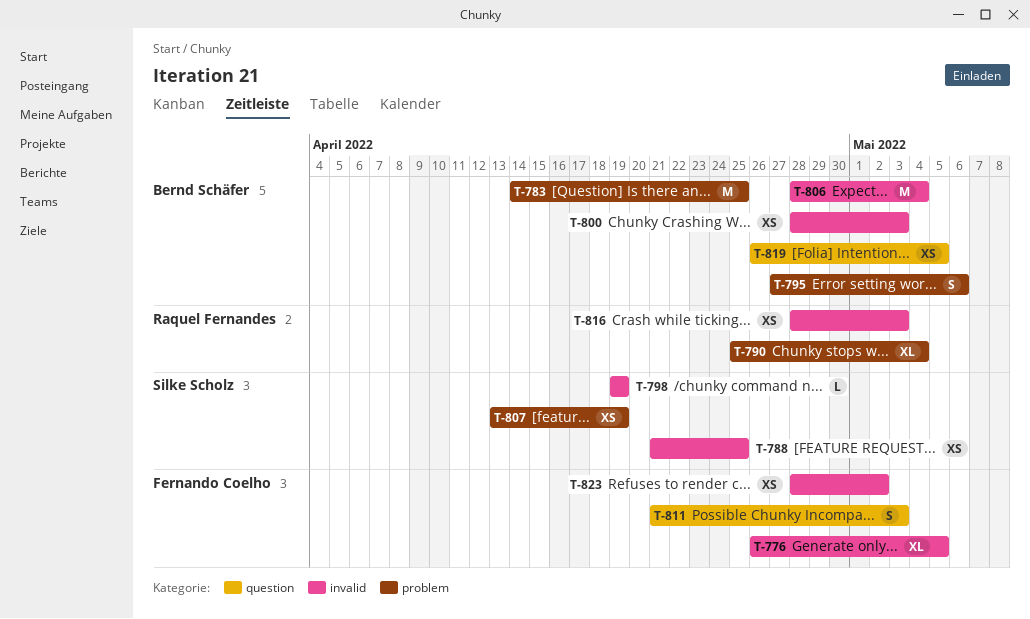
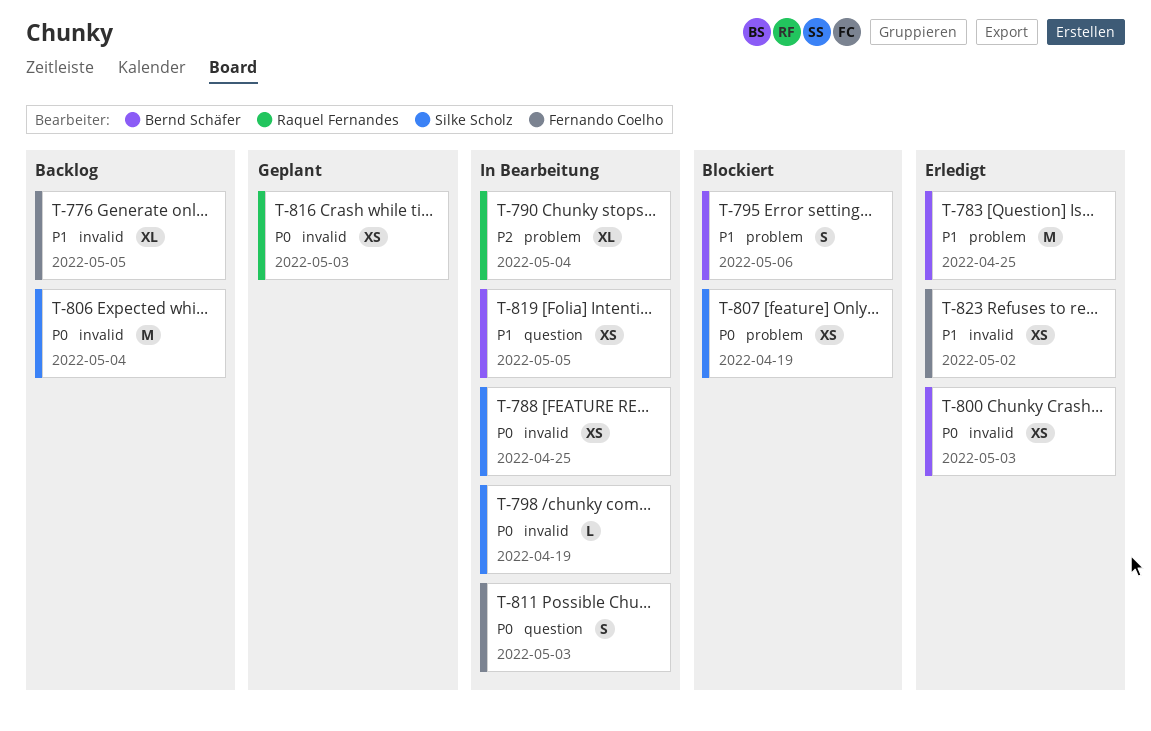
T-806, owner: Bernd Schäfer -> Silke Scholz

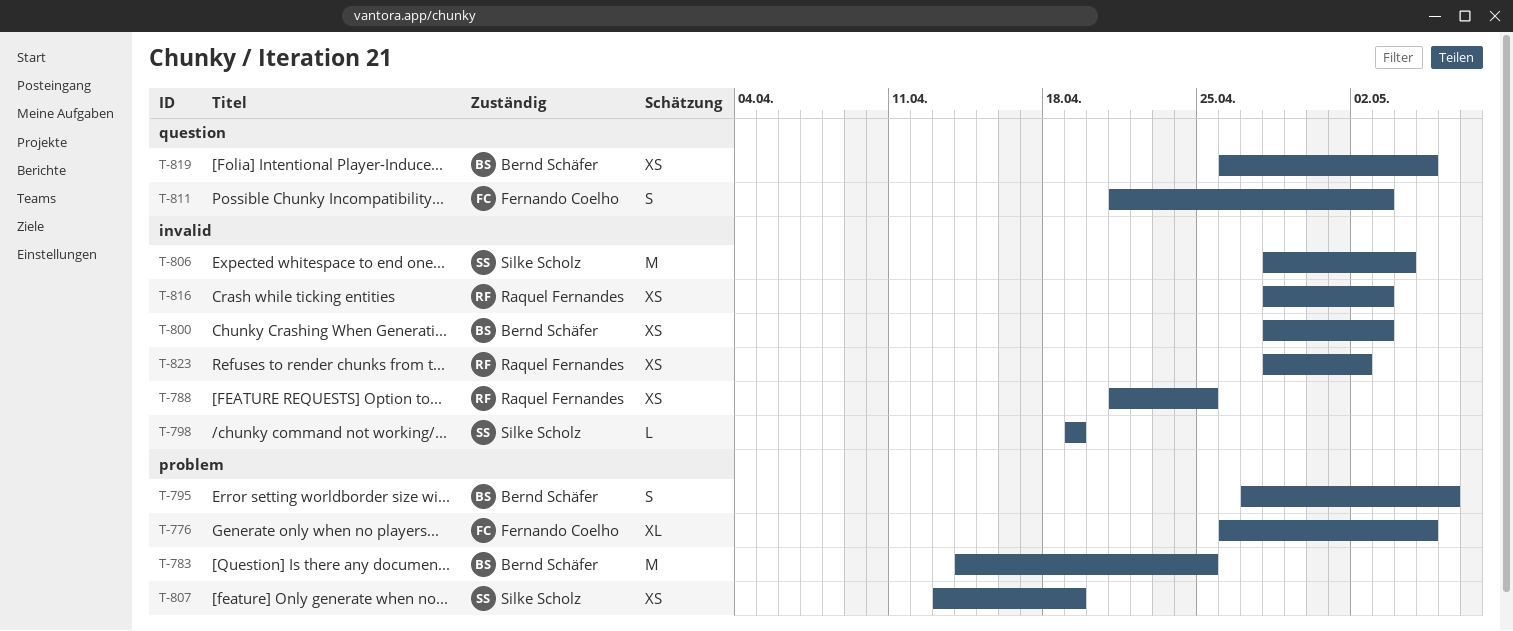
T-776, label: invalid -> problem
T-788, owner: Silke Scholz -> Raquel Fernandes
T-790: present -> none
T-823, owner: Fernando Coelho -> Raquel Fernandes

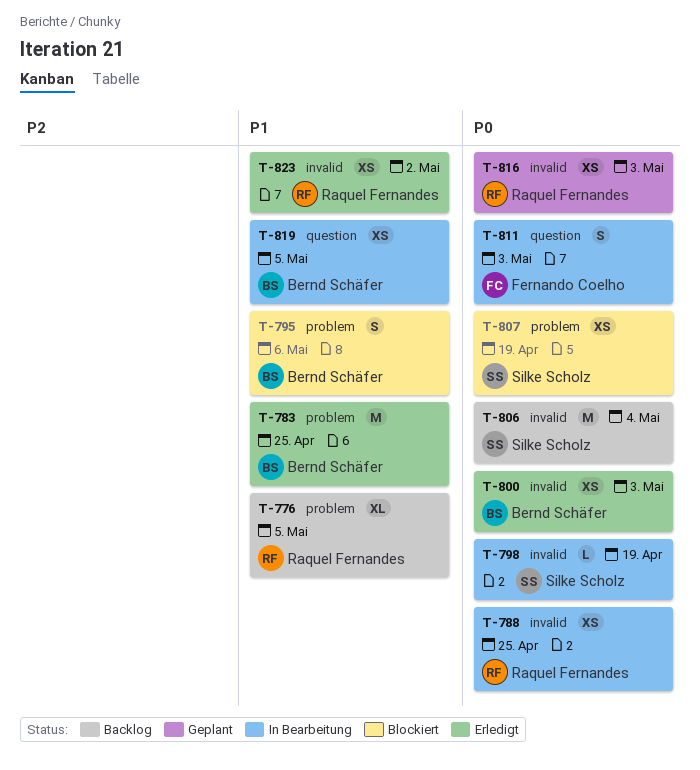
T-776, owner: Fernando Coelho -> Raquel Fernandes

